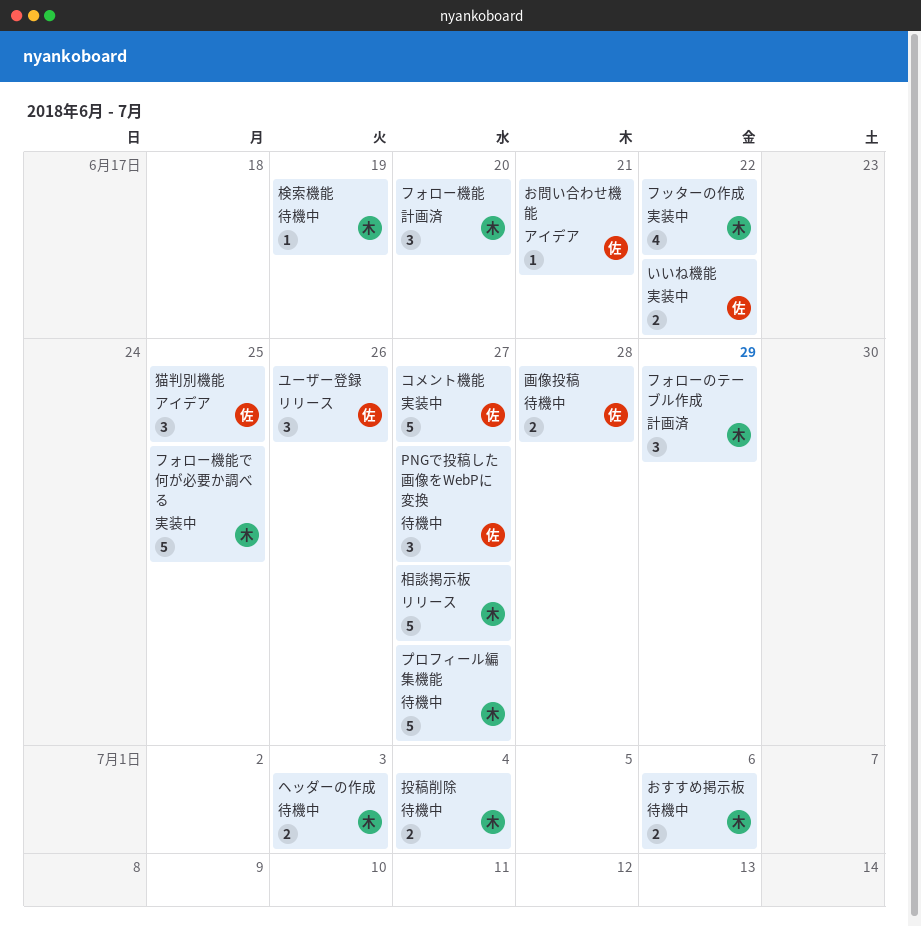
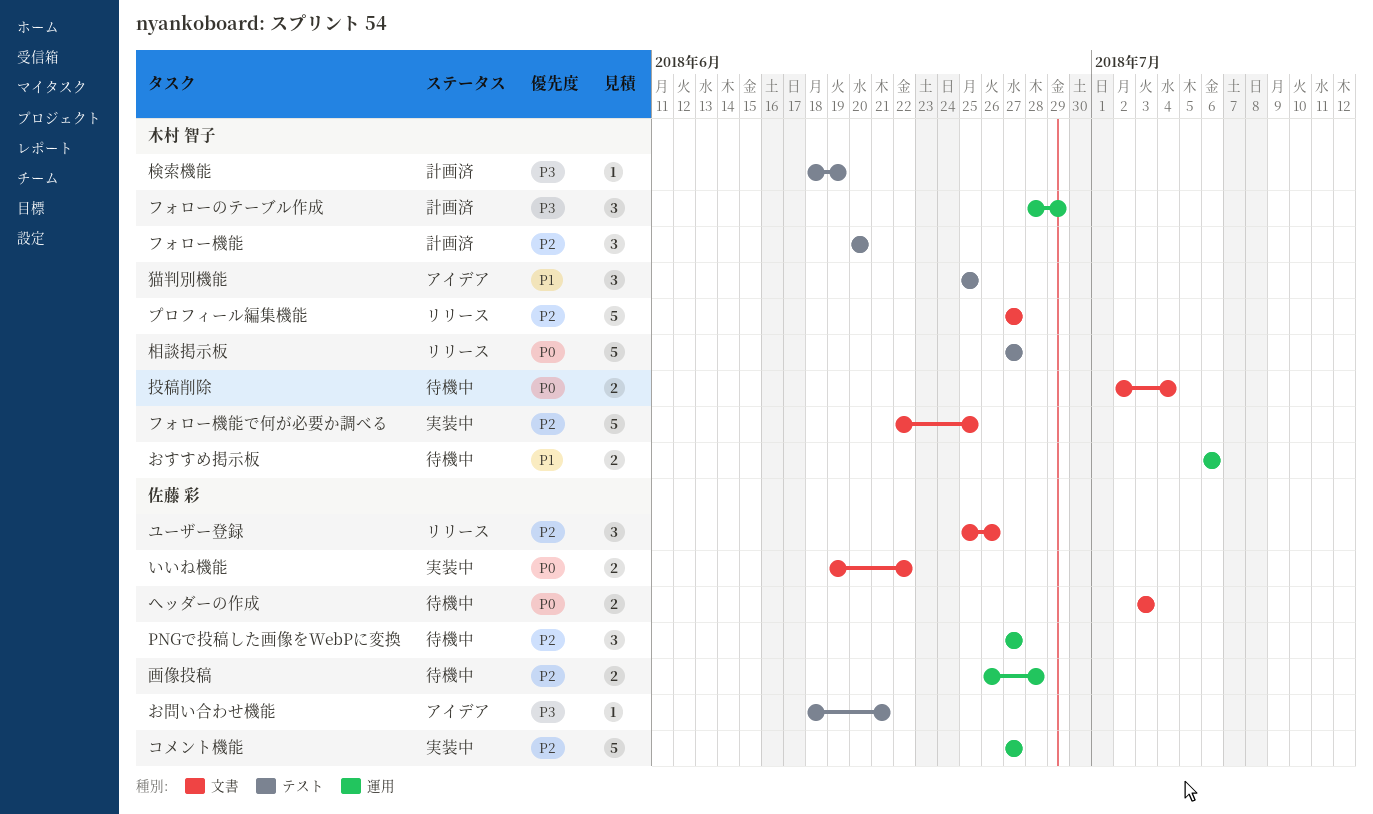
フッターの作成: present -> none
プロフィール編集機能, status: 待機中 -> リリース
ヘッダーの作成, owner: 木村 智子 -> 佐藤 彩
検索機能, status: 待機中 -> 計画済
猫判別機能, owner: 佐藤 彩 -> 木村 智子

